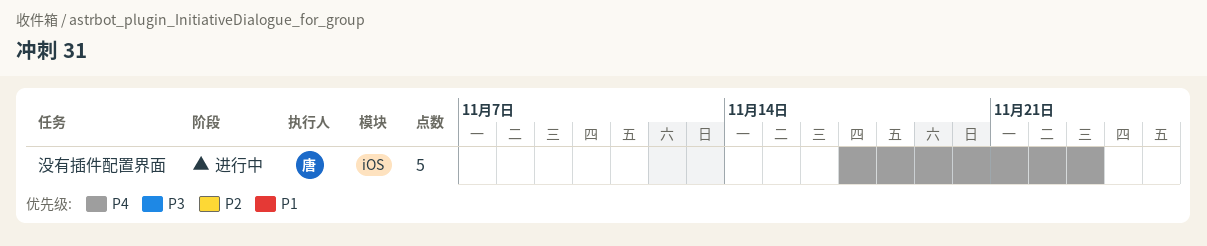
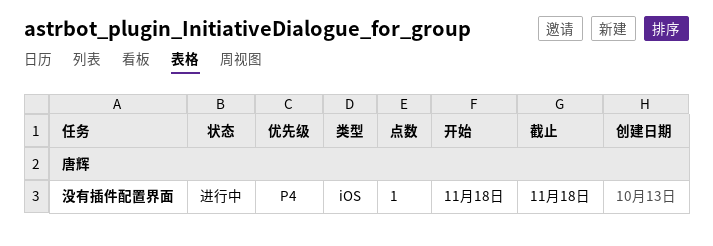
没有插件配置界面, estimate: 5 -> 1
没有插件配置界面, start: Nov 17 -> Nov 18
没有插件配置界面, due: Nov 23 -> Nov 18

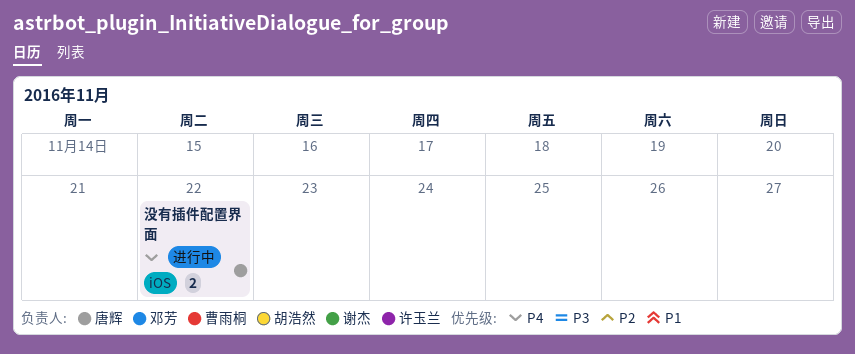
没有插件配置界面, estimate: 1 -> 2
没有插件配置界面, due: Nov 18 -> Nov 22

